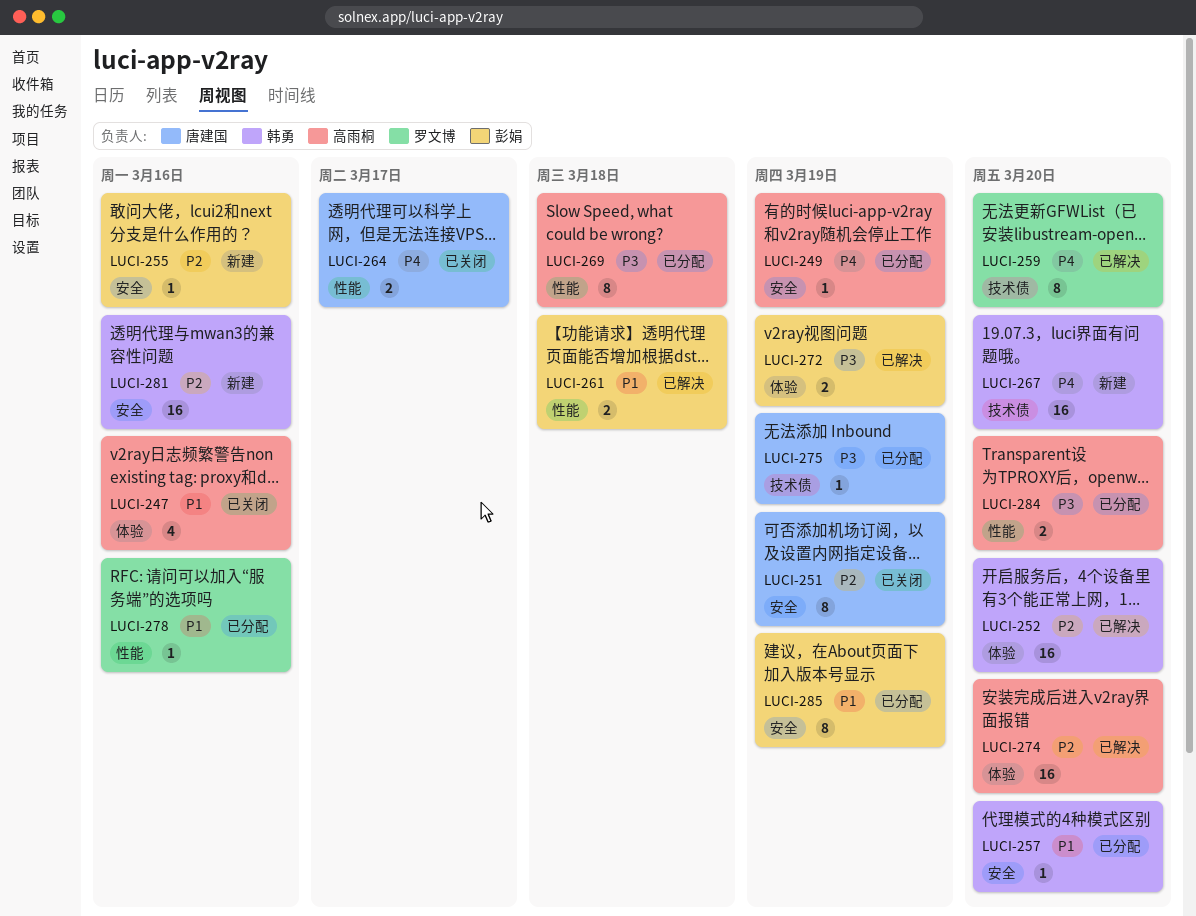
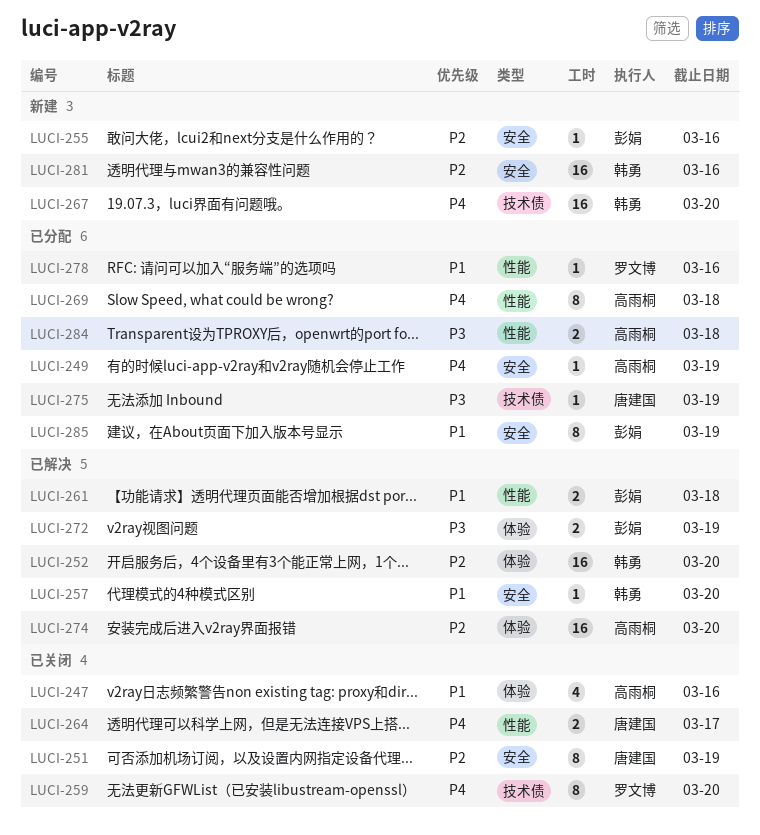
LUCI-257, status: 已分配 -> 已解决
LUCI-259, status: 已解决 -> 已关闭
LUCI-269, priority: P3 -> P4
LUCI-284, due: Mar 20 -> Mar 18

